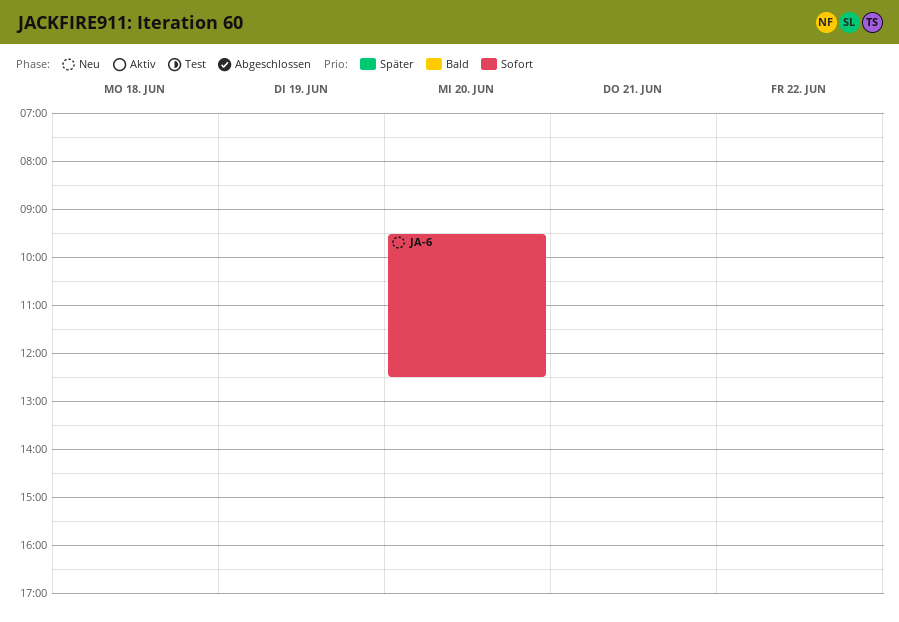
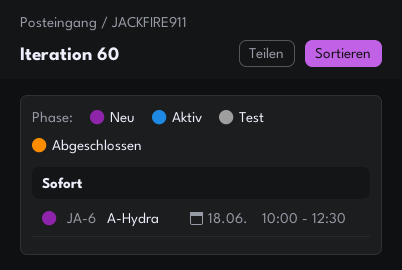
JA-6, day: Jun 20 -> Jun 18
JA-6, begins: 09:30 -> 10:00

